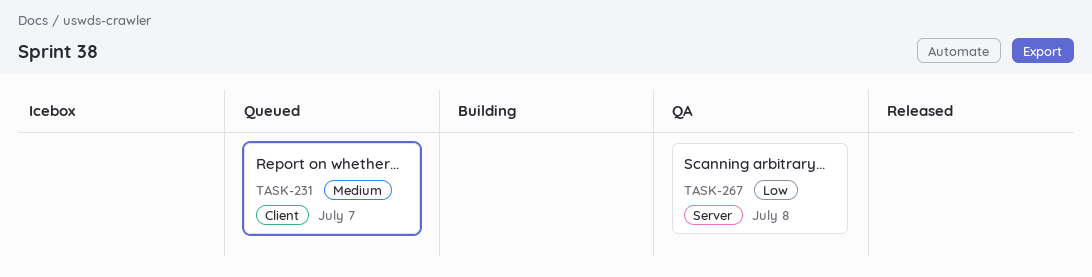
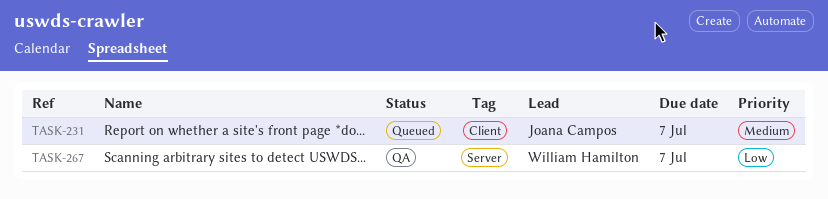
TASK-267, due: Jul 8 -> Jul 7

